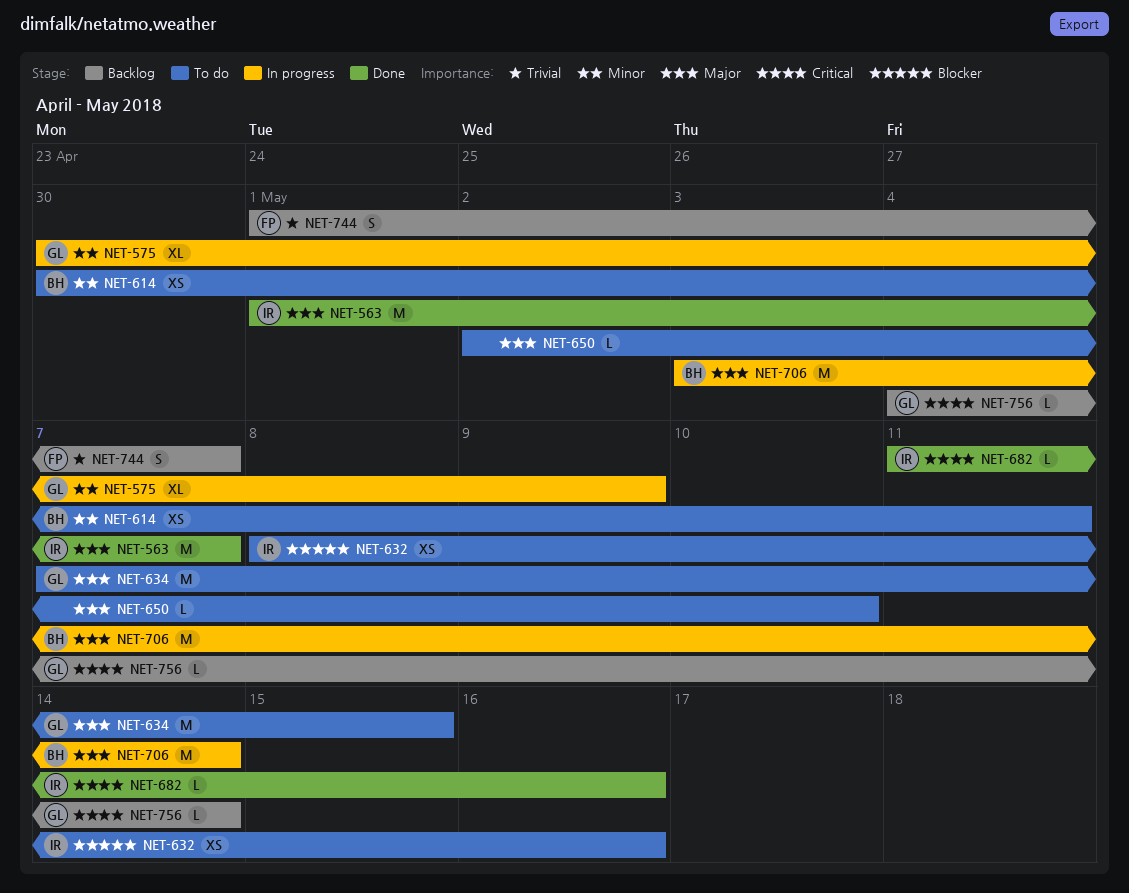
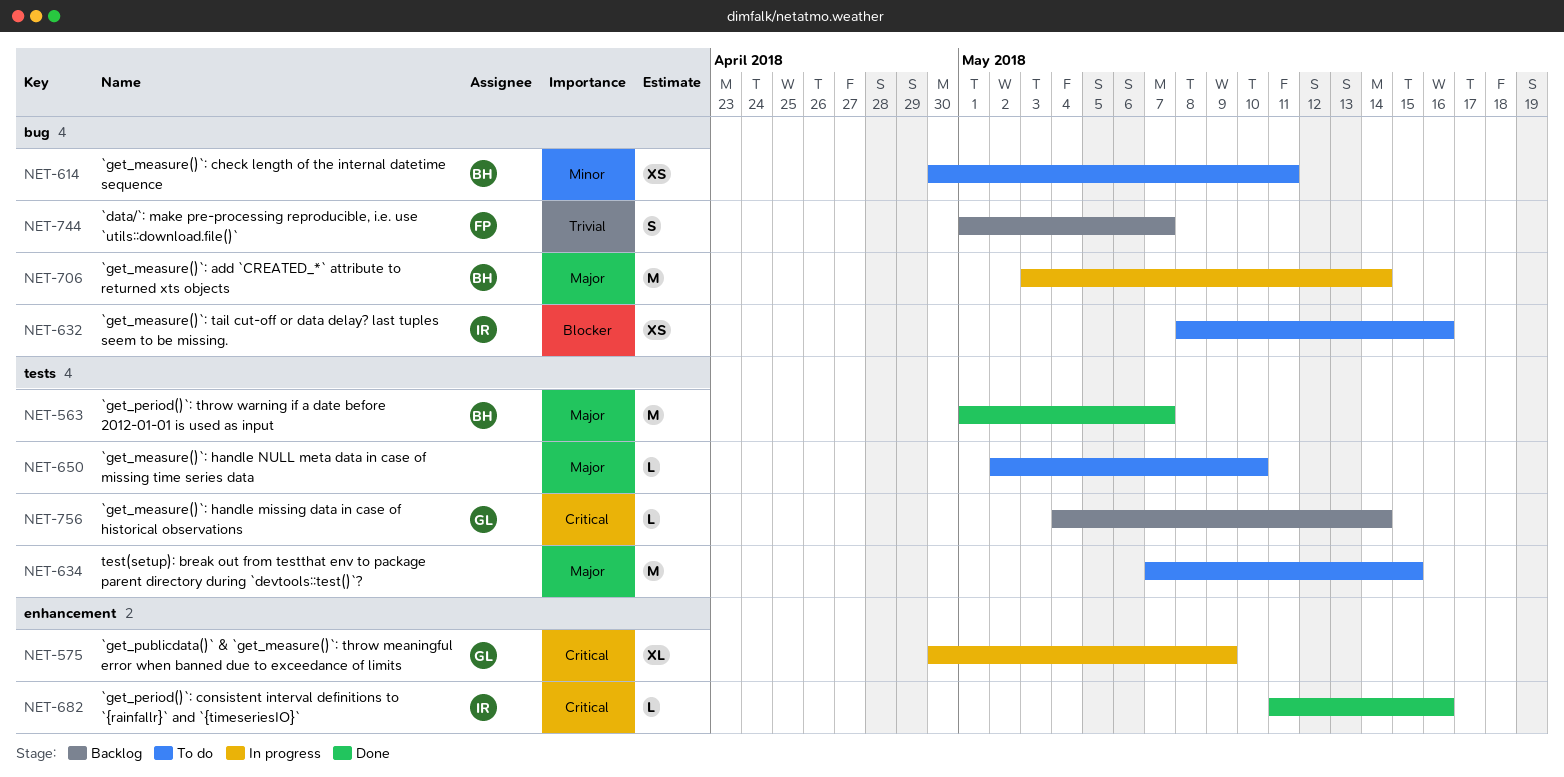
NET-563, owner: IR -> BH
NET-575, priority: Minor -> Critical
NET-634, owner: GL -> none

